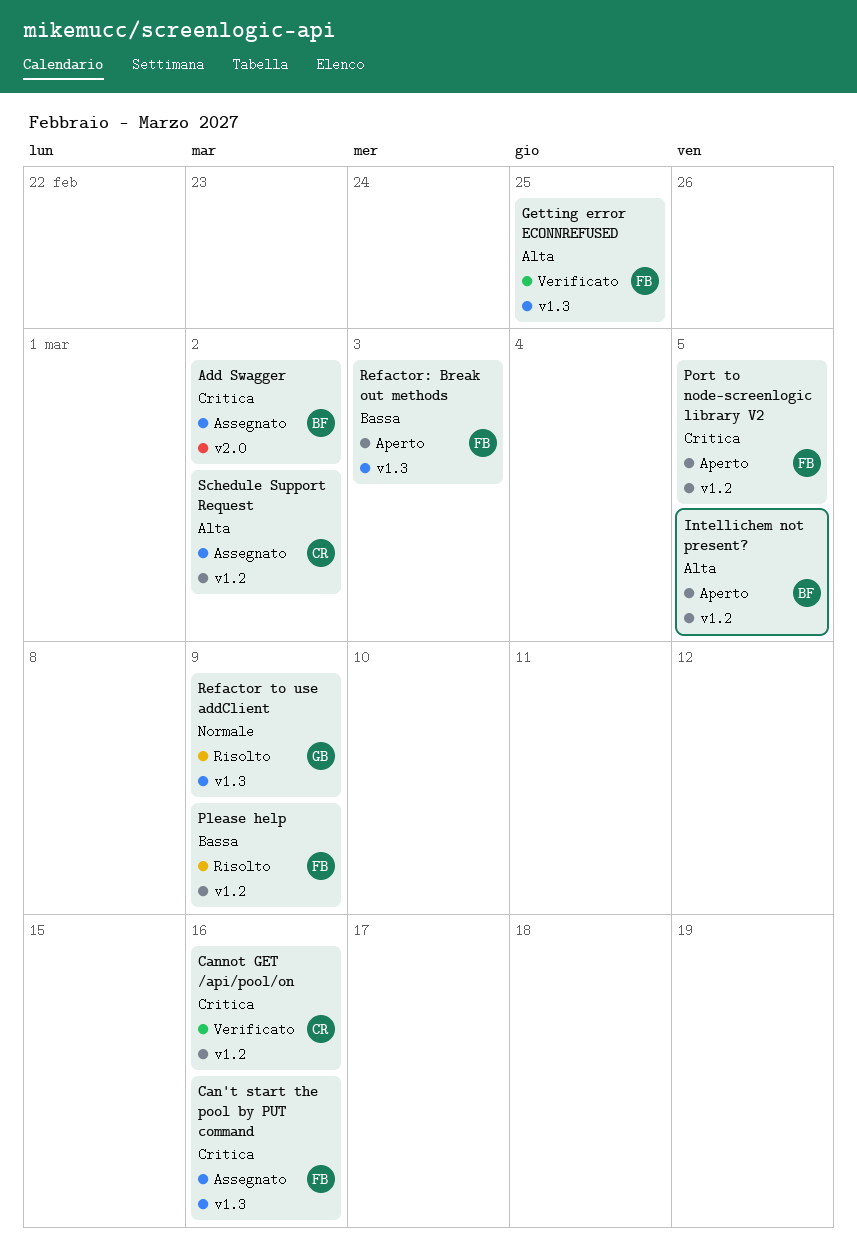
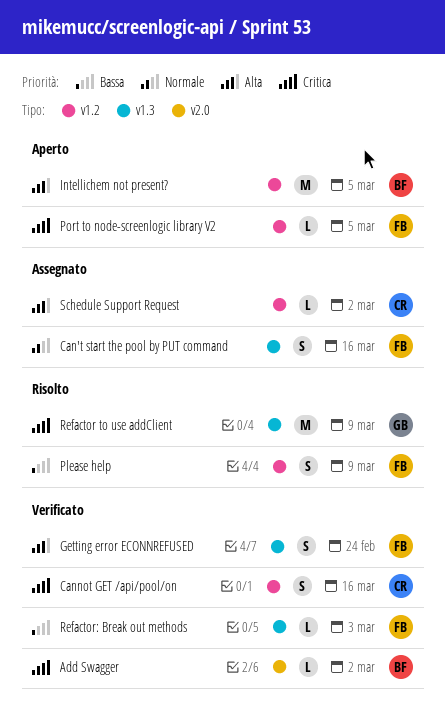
Add Swagger, status: Assegnato -> Verificato
Can't start the pool by PUT command, priority: Critica -> Normale
Getting error ECONNREFUSED, due: Feb 25 -> Feb 24
Refactor to use addClient, priority: Normale -> Critica
Refactor: Break out methods, status: Aperto -> Verificato

